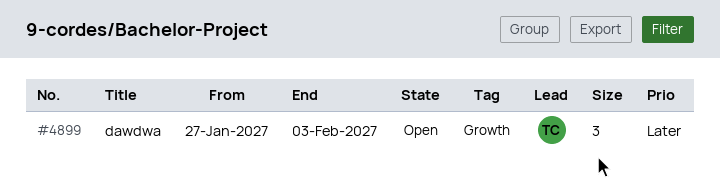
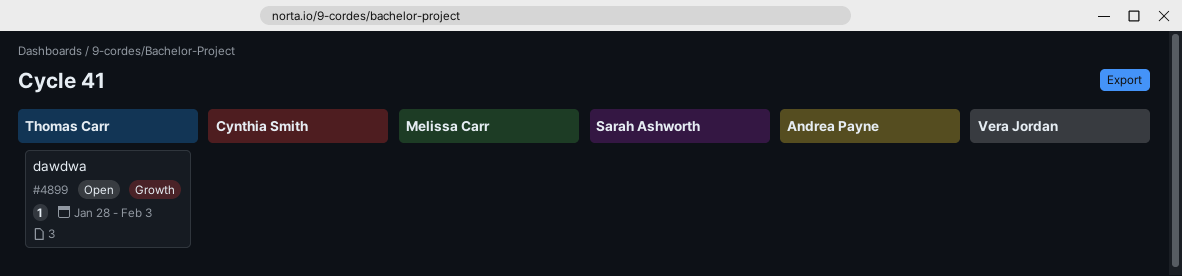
#4899, estimate: 3 -> 1
#4899, start: Jan 27 -> Jan 28

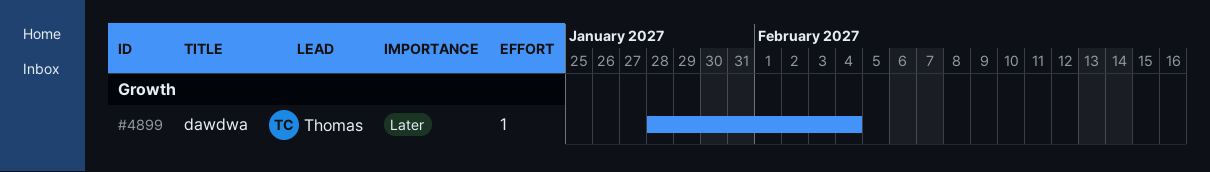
#4899, due: Feb 3 -> Feb 4

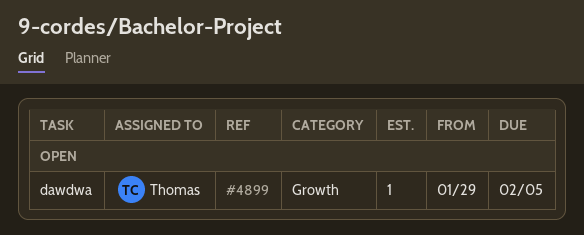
#4899, start: Jan 28 -> Jan 29
#4899, due: Feb 4 -> Feb 5

